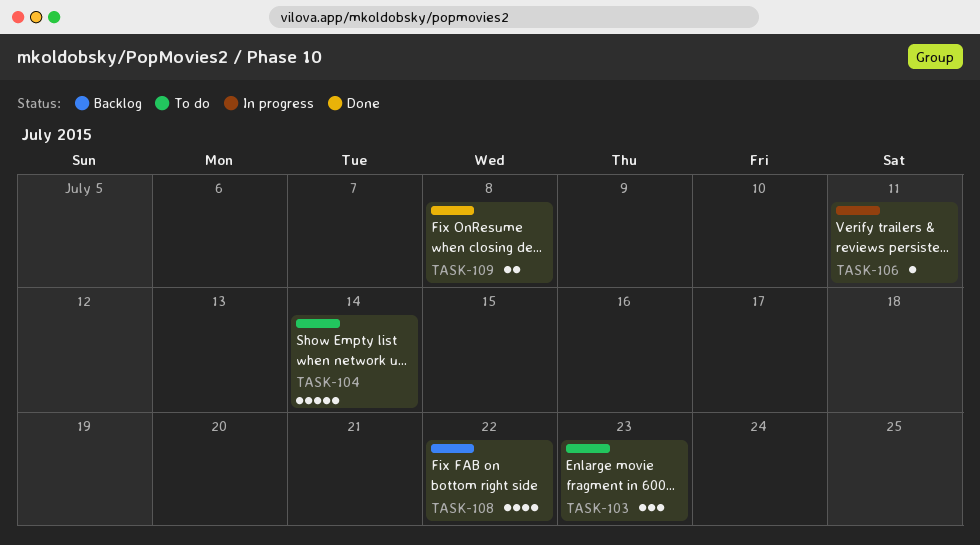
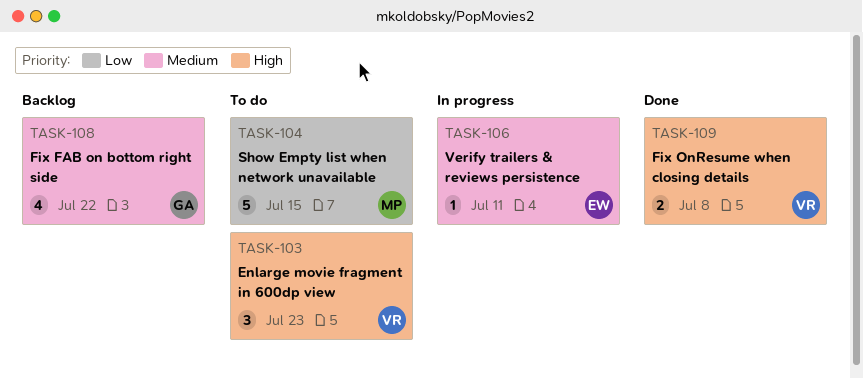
TASK-104, due: Jul 14 -> Jul 15

